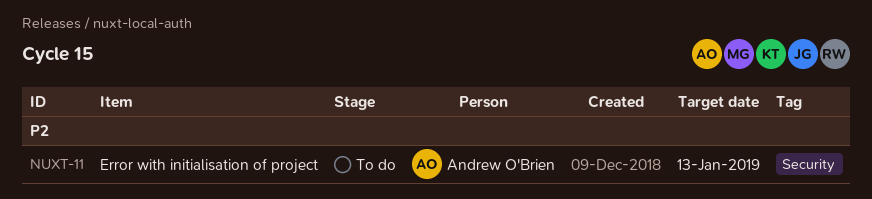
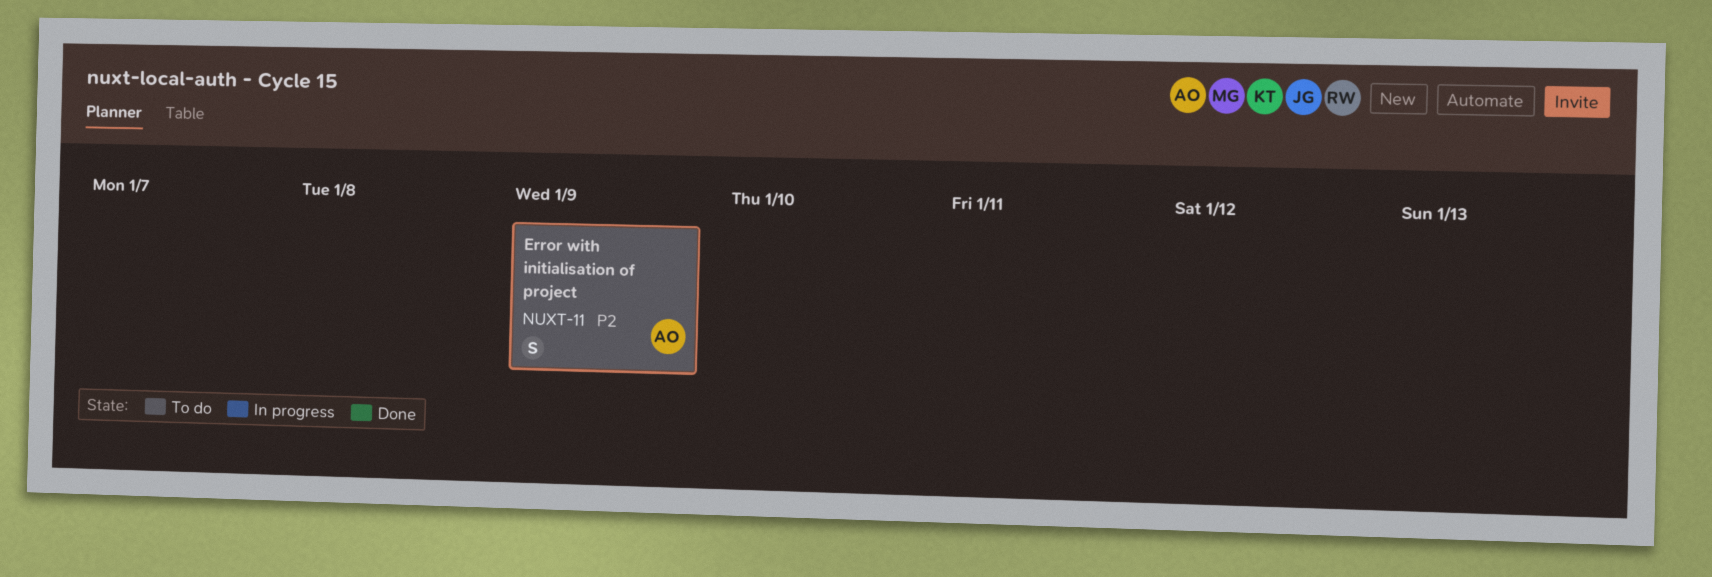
NUXT-11, due: Jan 13 -> Jan 9

